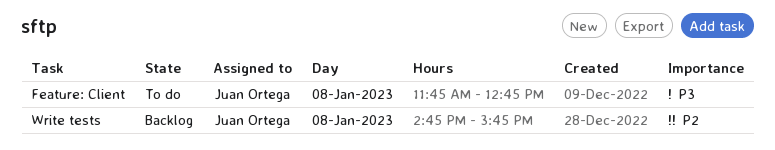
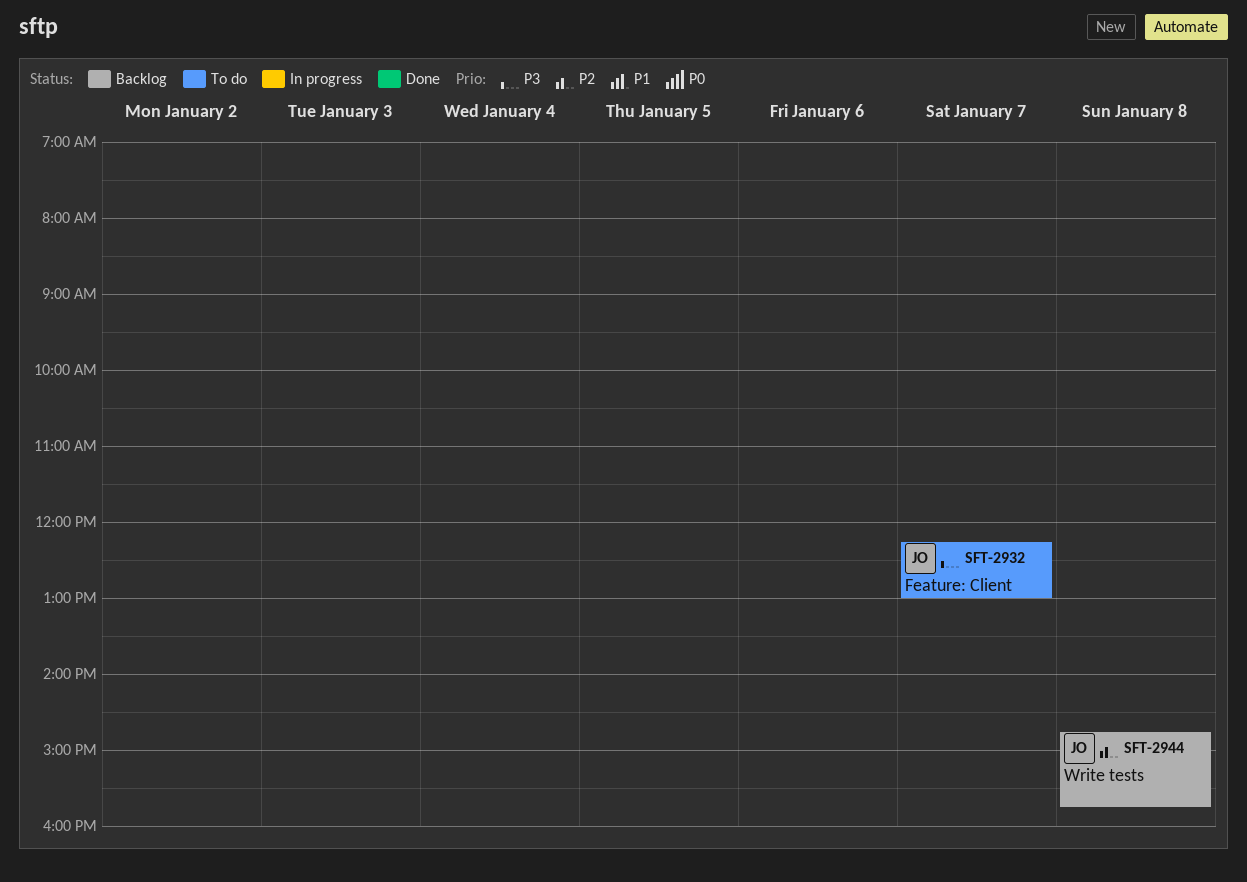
Feature: Client, day: Jan 8 -> Jan 7
Feature: Client, begins: 11:45 -> 12:15
Feature: Client, ends: 12:45 -> 13:00

